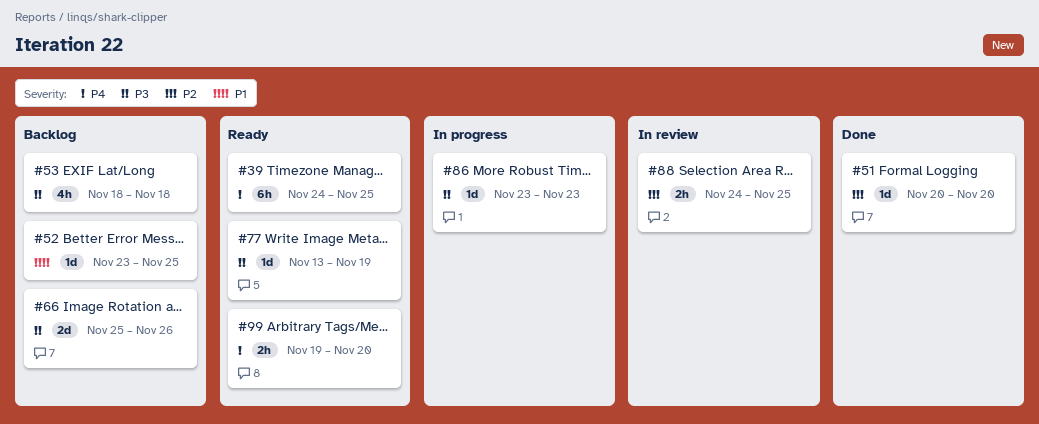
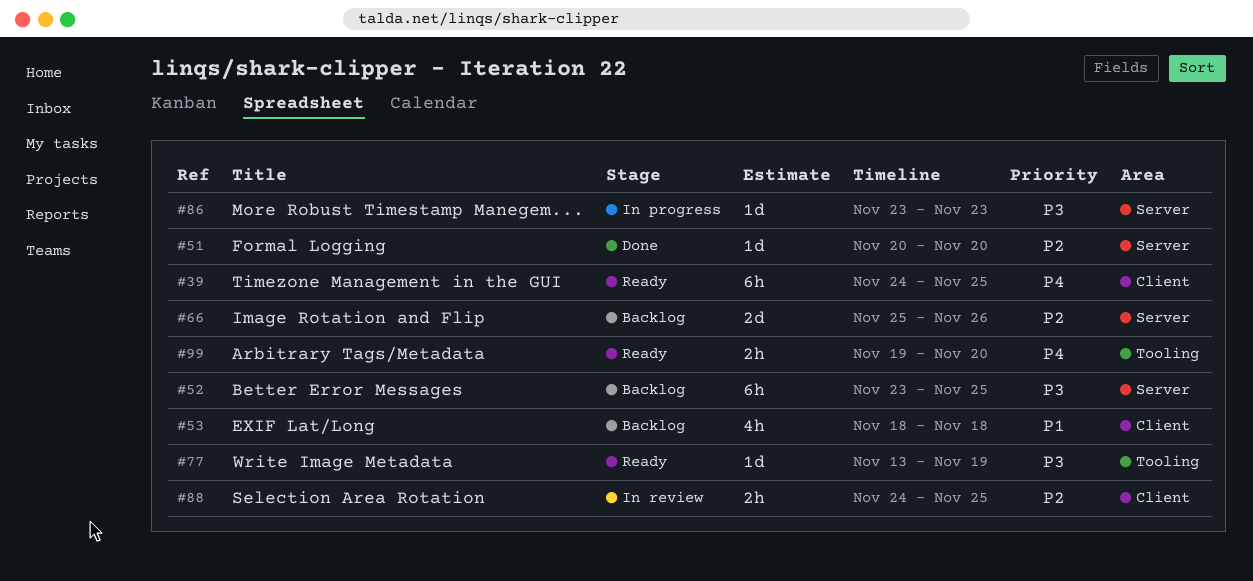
#52, priority: P1 -> P3
#52, estimate: 1d -> 6h
#53, priority: P3 -> P1
#66, priority: P3 -> P2

